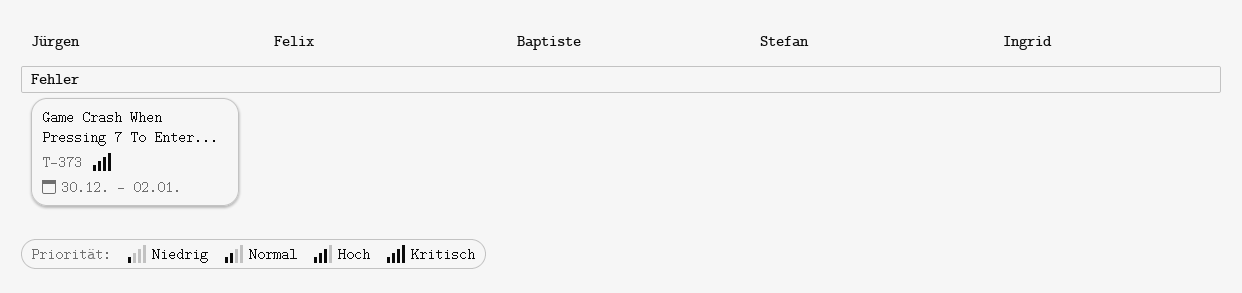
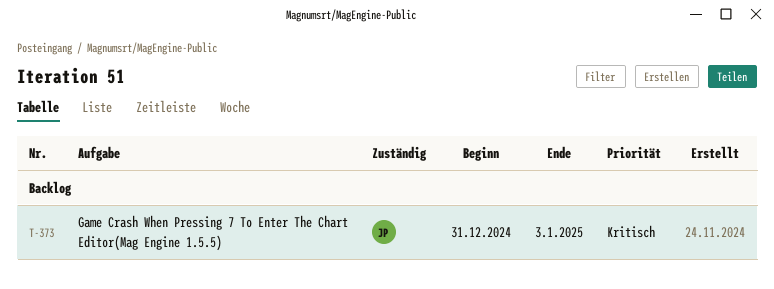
T-373, start: Dec 30 -> Dec 31
T-373, due: Jan 2 -> Jan 3

